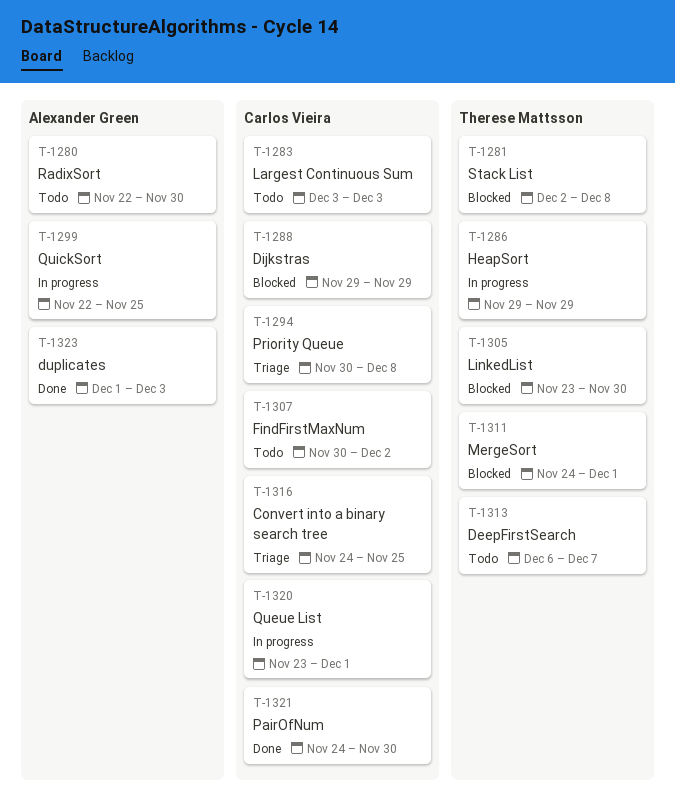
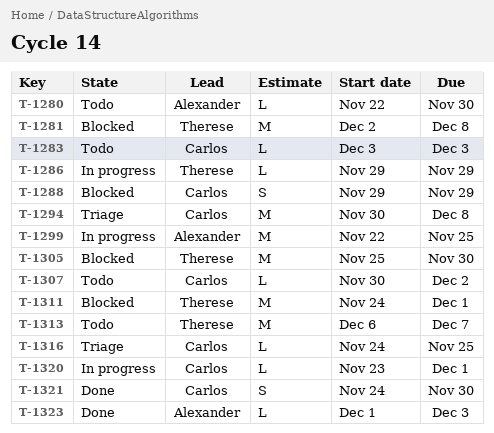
T-1305, start: Nov 23 -> Nov 25

